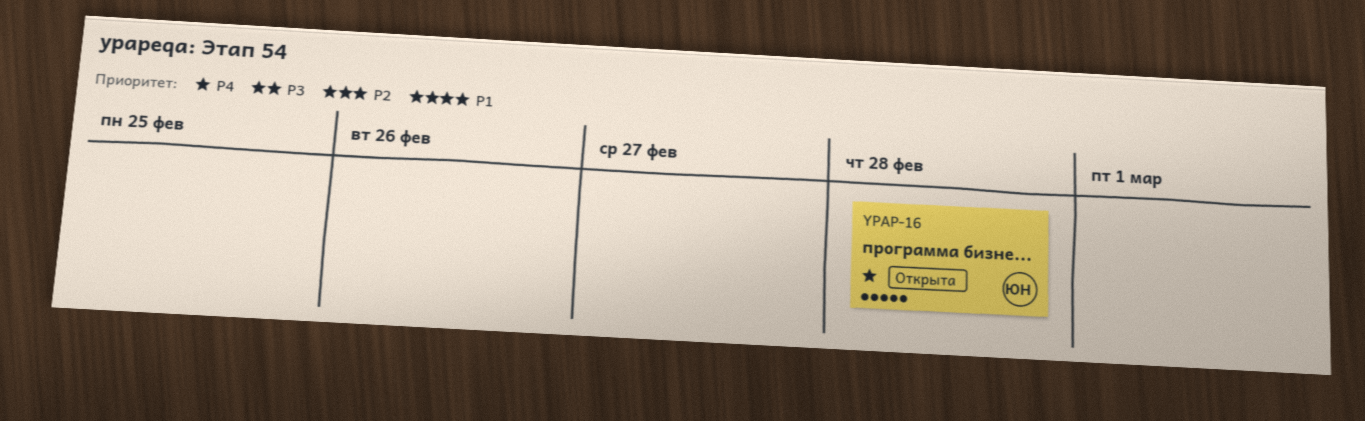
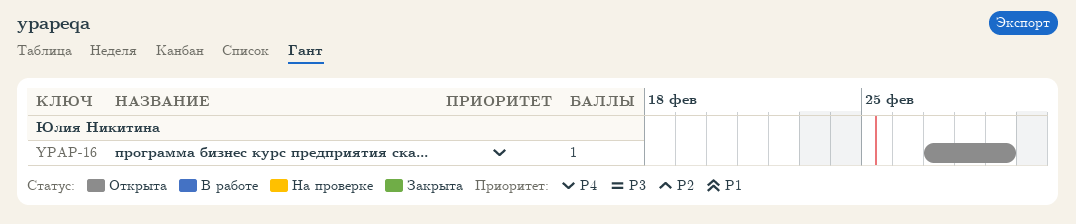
YPAP-16, estimate: 5 -> 1
YPAP-16, due: Feb 28 -> Mar 1

